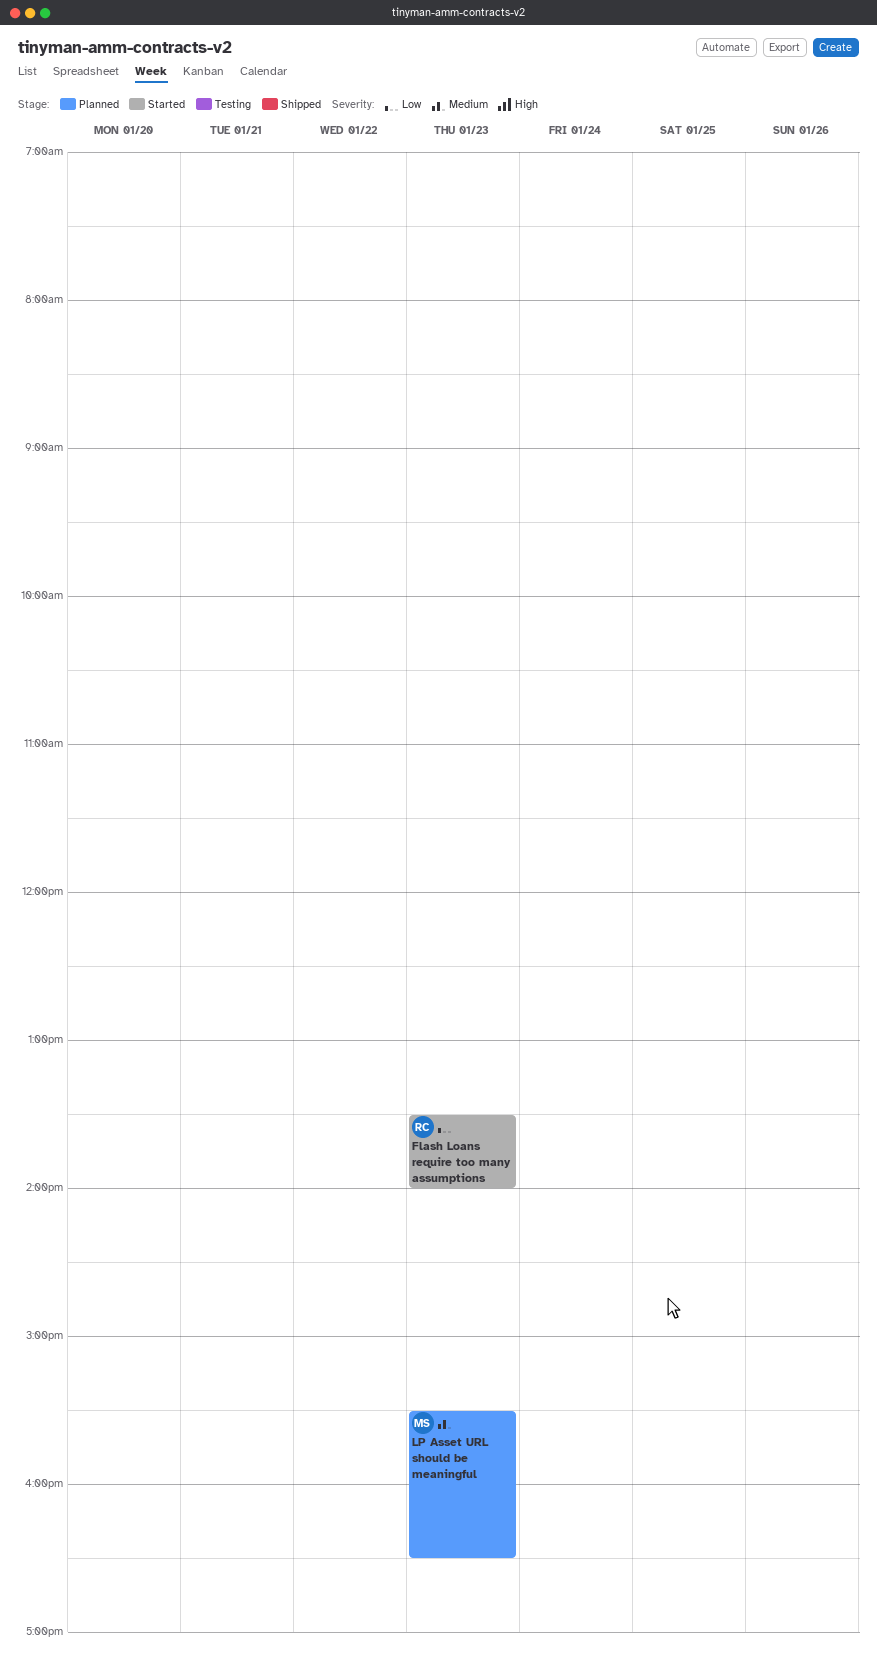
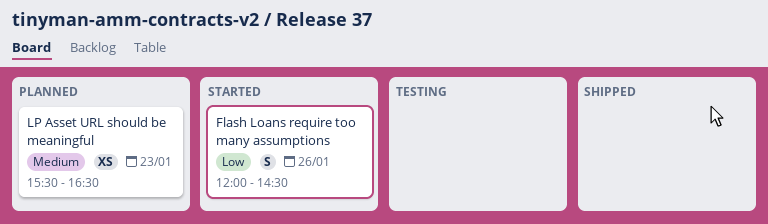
Flash Loans require too many assumptions, day: Jan 23 -> Jan 26
Flash Loans require too many assumptions, begins: 13:30 -> 12:00
Flash Loans require too many assumptions, ends: 14:00 -> 14:30

